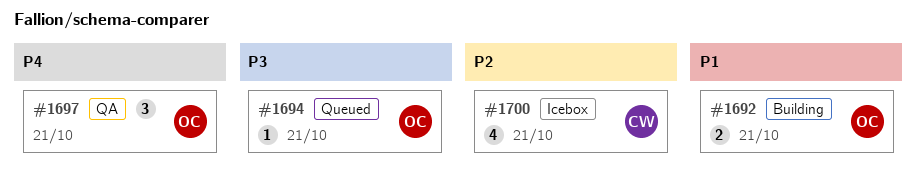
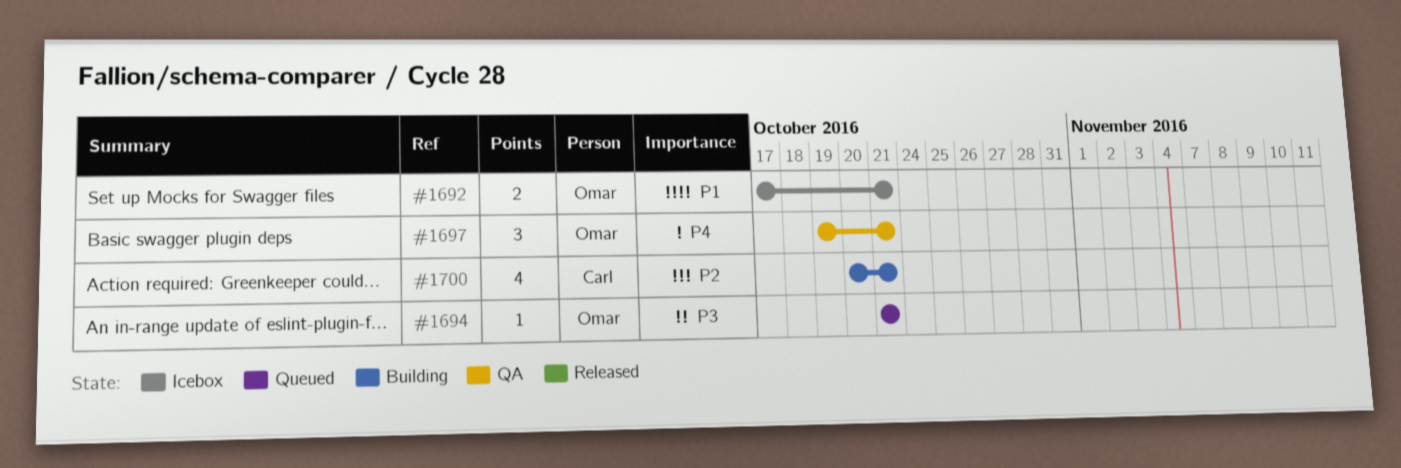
#1692, status: Building -> Icebox
#1700, status: Icebox -> Building

